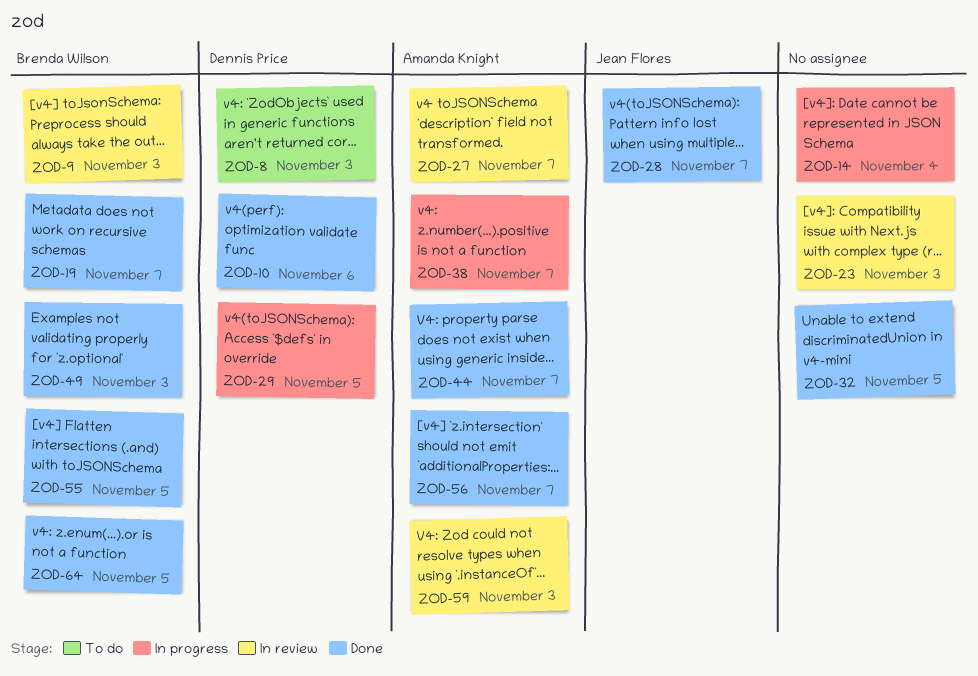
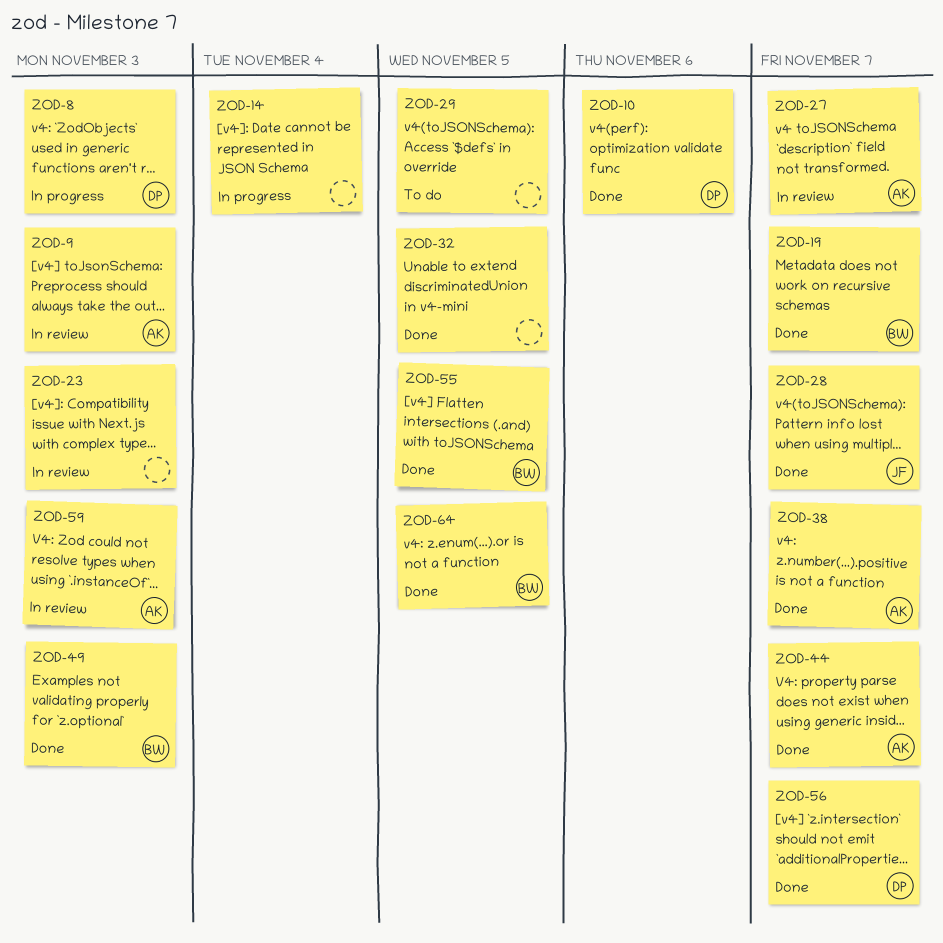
ZOD-8, status: To do -> In progress
ZOD-9, owner: Brenda Wilson -> Amanda Knight
ZOD-29, status: In progress -> To do
ZOD-29, owner: Dennis Price -> none
ZOD-38, status: In progress -> Done
ZOD-56, owner: Amanda Knight -> Dennis Price

